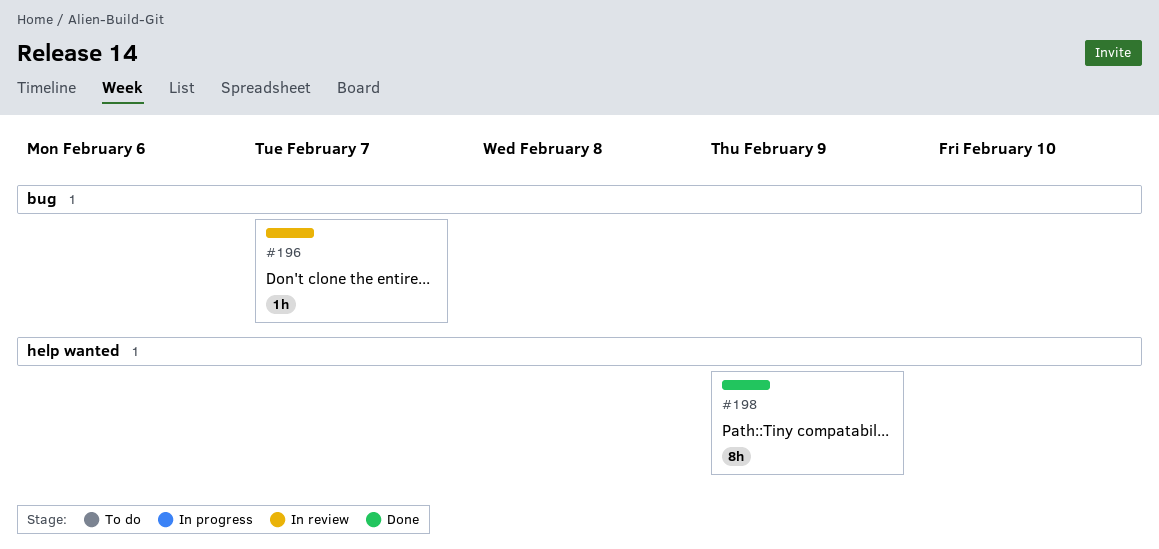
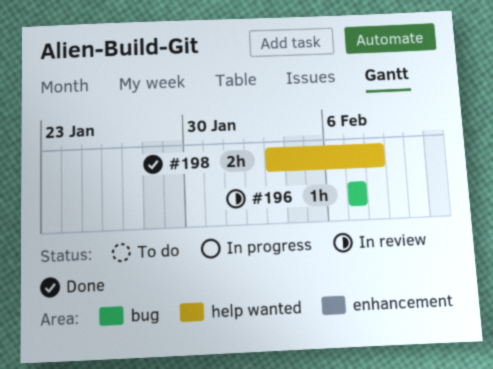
#198, estimate: 8h -> 2h
#198, due: Feb 9 -> Feb 8

